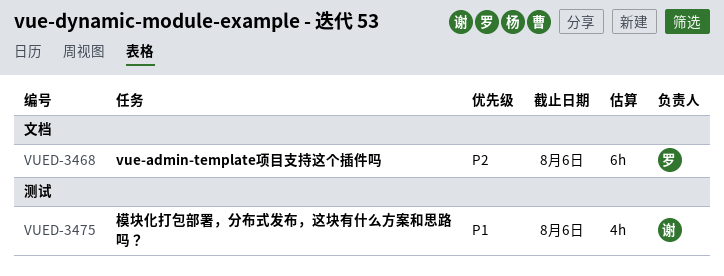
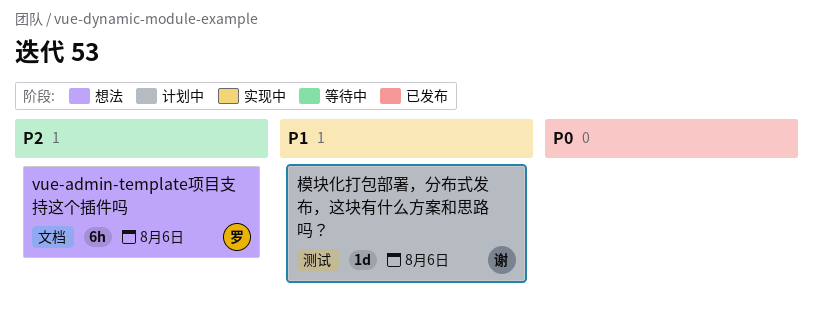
模块化打包部署，分布式发布，这块有什么方案和思路吗？, estimate: 4h -> 1d

